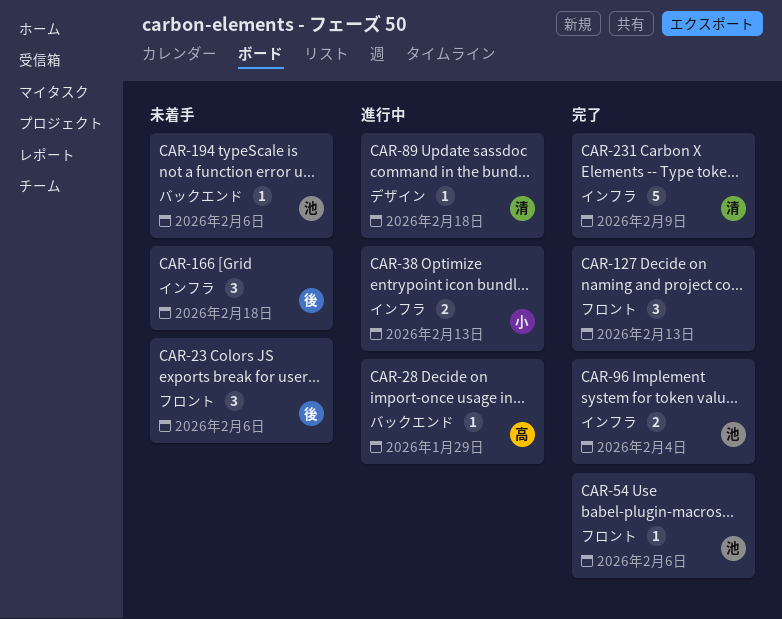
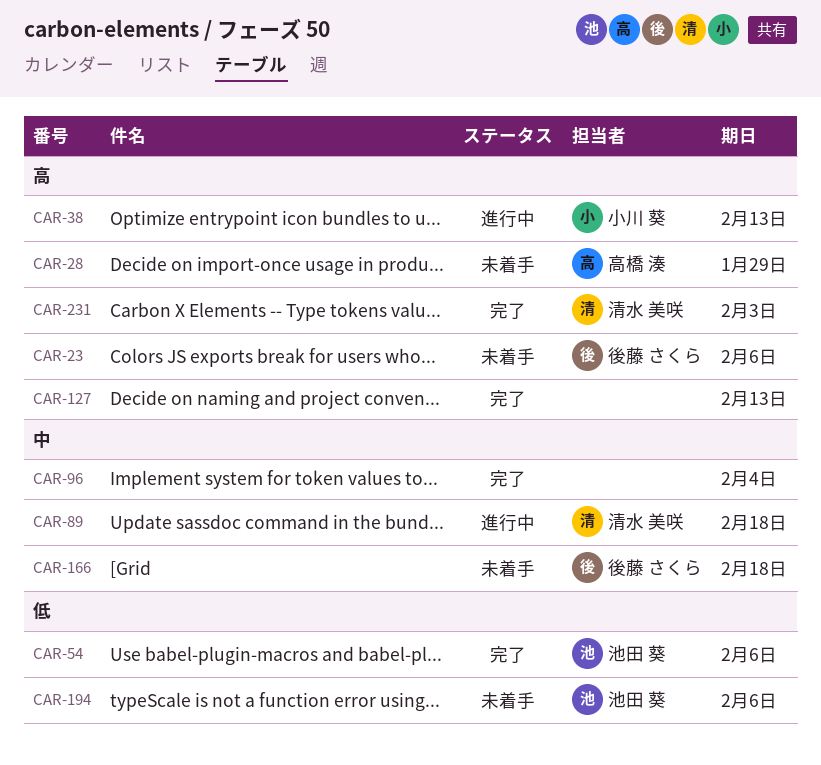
CAR-28, status: 進行中 -> 未着手
CAR-96, owner: 池田 葵 -> none
CAR-231, due: Feb 9 -> Feb 3

